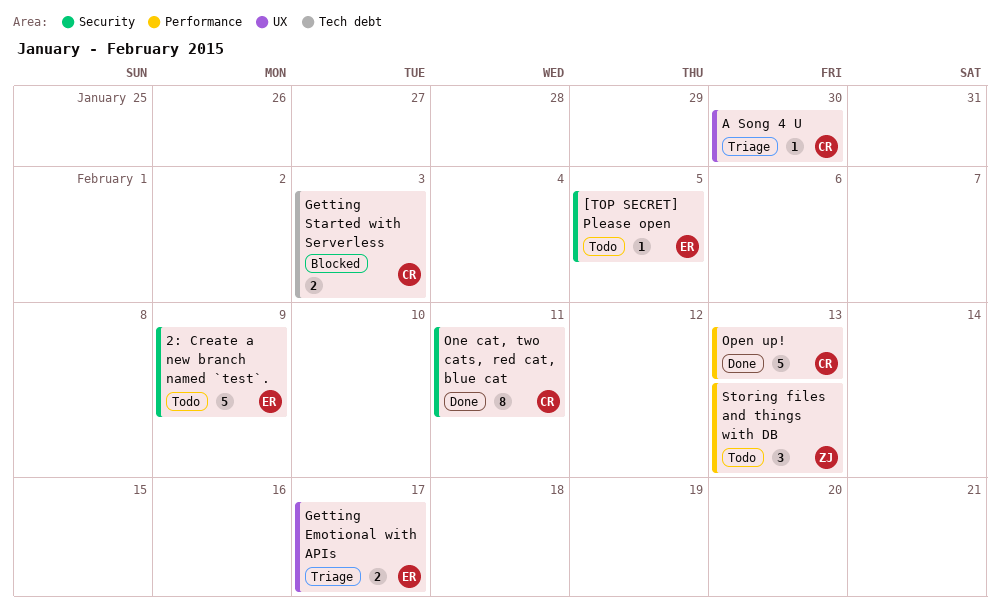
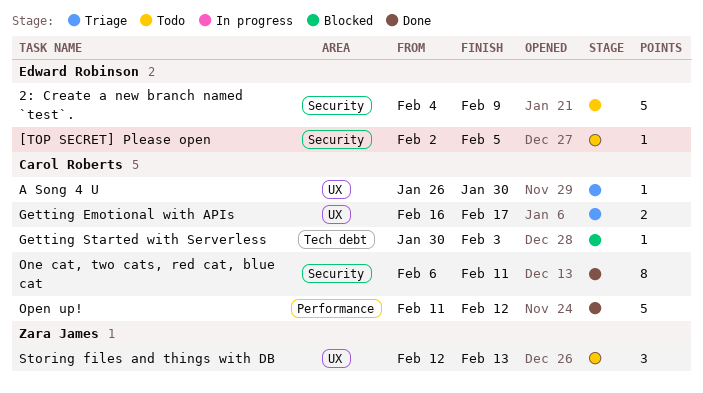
Getting Emotional with APIs, owner: Edward Robinson -> Carol Roberts
Getting Started with Serverless, estimate: 2 -> 1
Open up!, due: Feb 13 -> Feb 12
Storing files and things with DB, label: Performance -> UX

